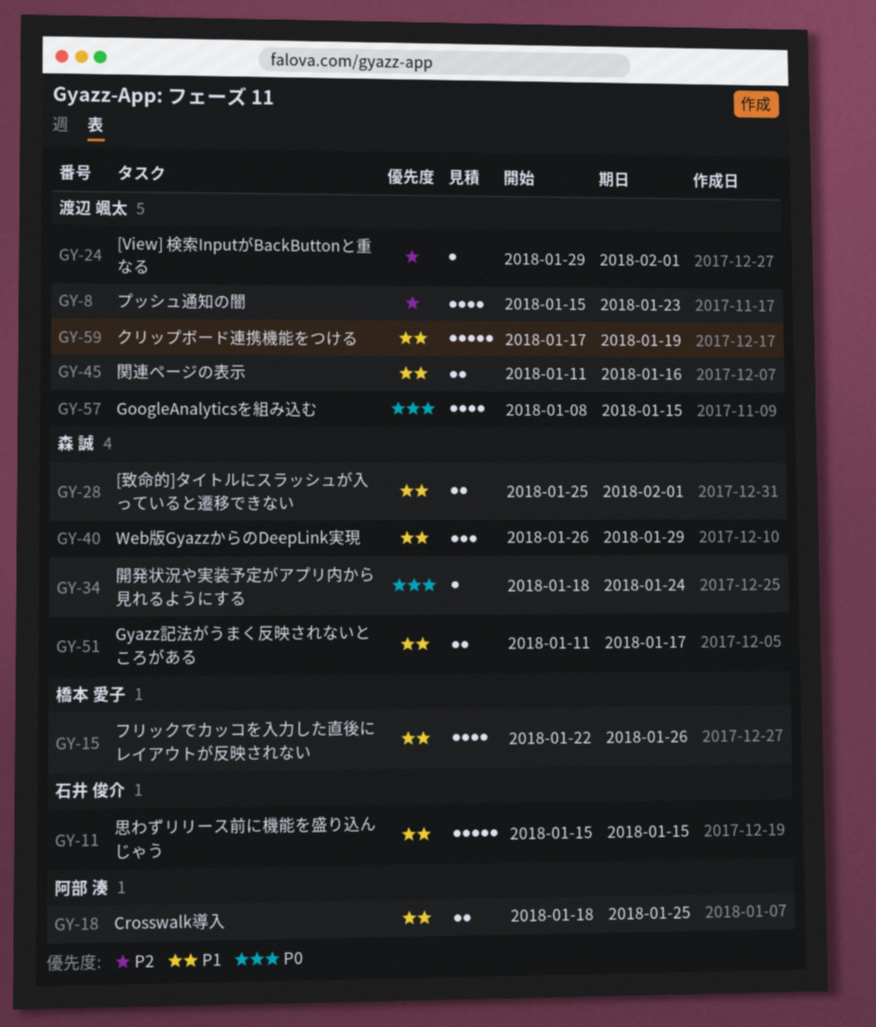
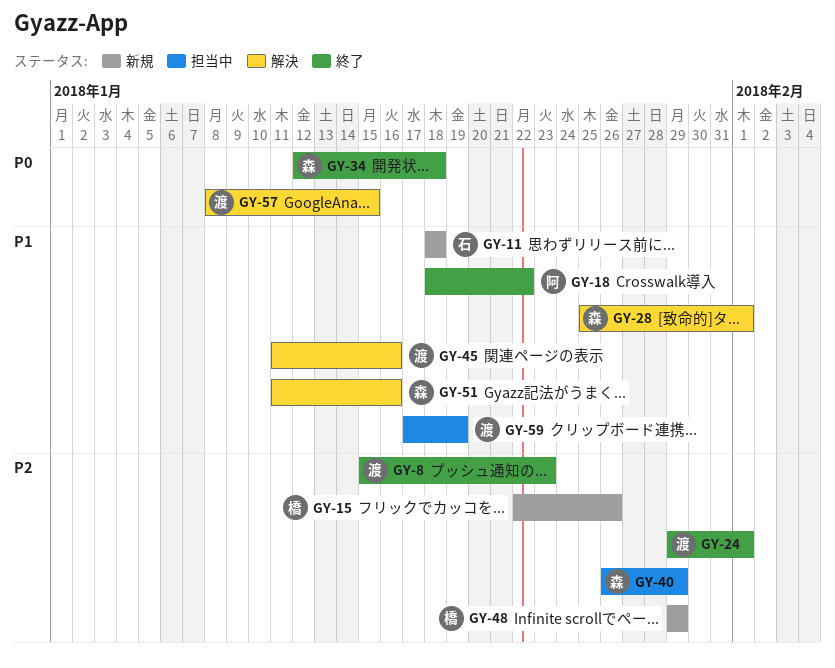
GY-11, start: Jan 15 -> Jan 18
GY-11, due: Jan 15 -> Jan 18
GY-15, priority: P1 -> P2
GY-18, due: Jan 25 -> Jan 22
GY-34, start: Jan 18 -> Jan 12
GY-34, due: Jan 24 -> Jan 18
GY-40, priority: P1 -> P2
GY-48: none -> present
GY-51, due: Jan 17 -> Jan 16

